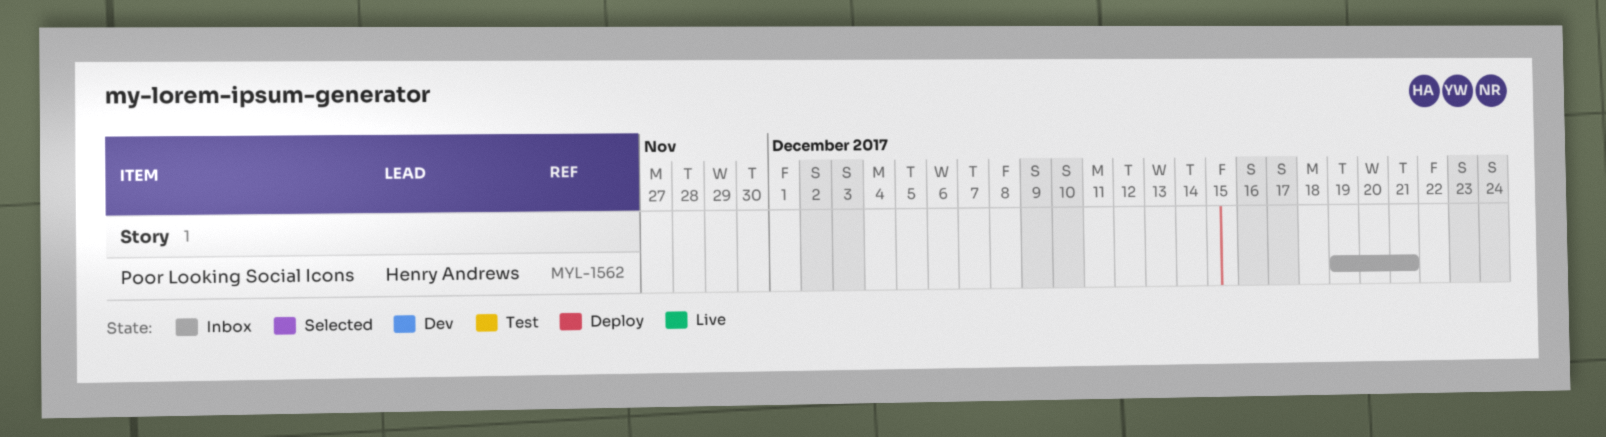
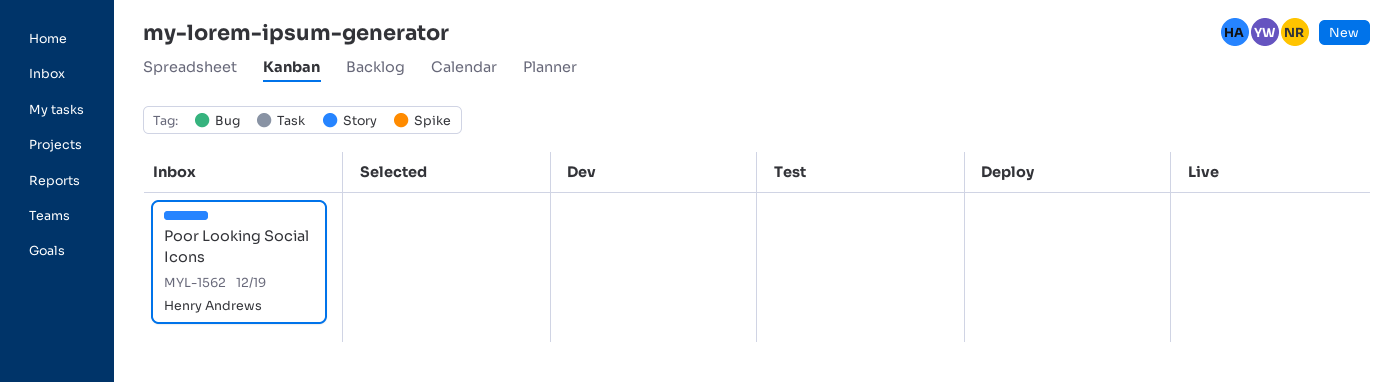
MYL-1562, due: Dec 21 -> Dec 19

